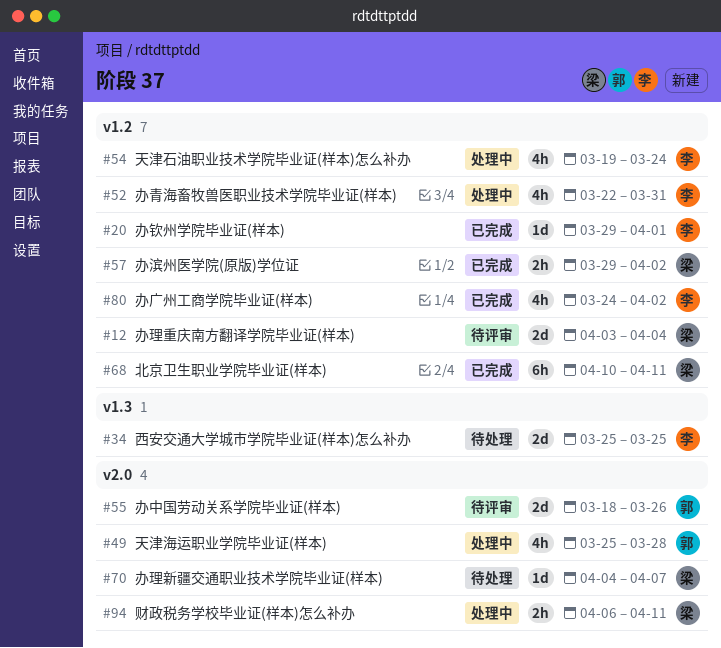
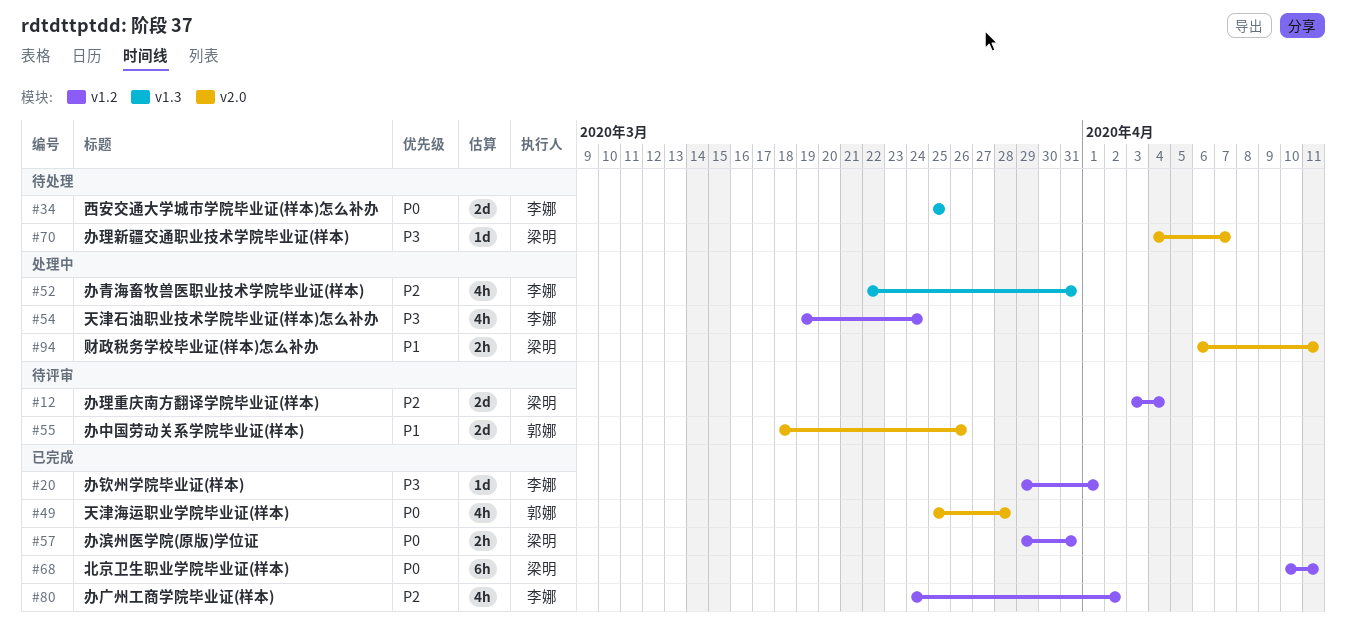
#49, status: 处理中 -> 已完成
#52, label: v1.2 -> v1.3
#57, due: Apr 2 -> Mar 31

